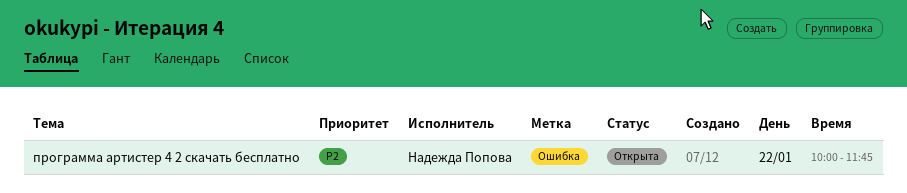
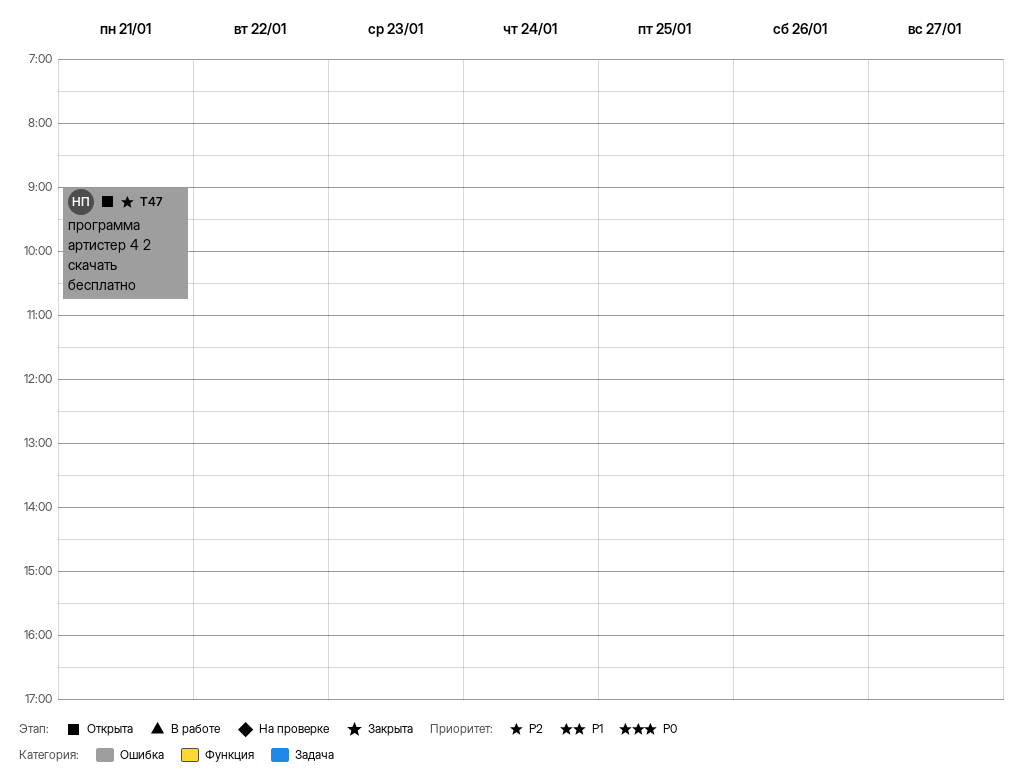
программа артистер 4 2 скачать бесплатно, day: Jan 22 -> Jan 21
программа артистер 4 2 скачать бесплатно, begins: 10:00 -> 09:00
программа артистер 4 2 скачать бесплатно, ends: 11:45 -> 10:45

